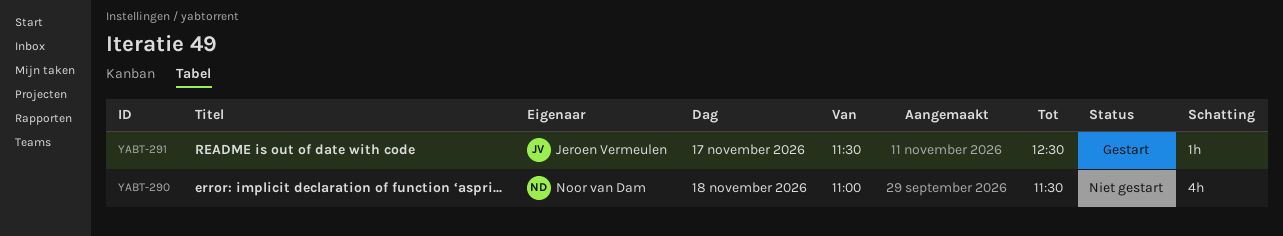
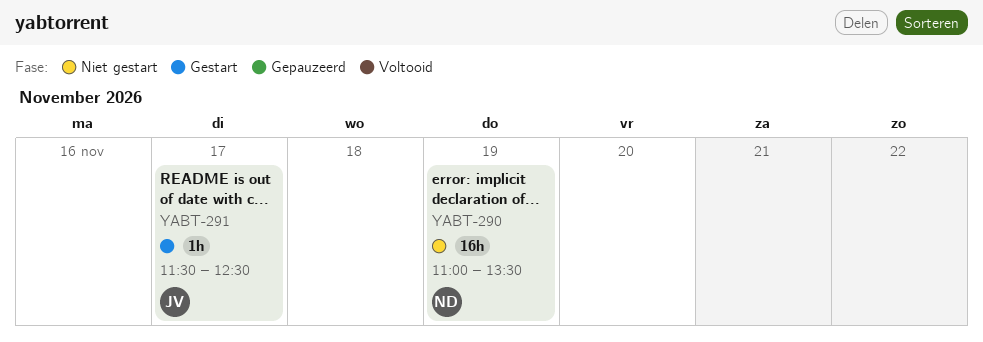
YABT-290, estimate: 4h -> 16h
YABT-290, day: Nov 18 -> Nov 19
YABT-290, ends: 11:30 -> 13:30

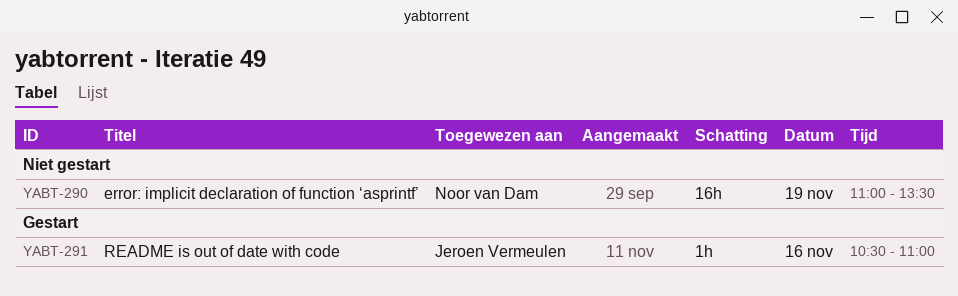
YABT-291, day: Nov 17 -> Nov 16
YABT-291, begins: 11:30 -> 10:30
YABT-291, ends: 12:30 -> 11:00

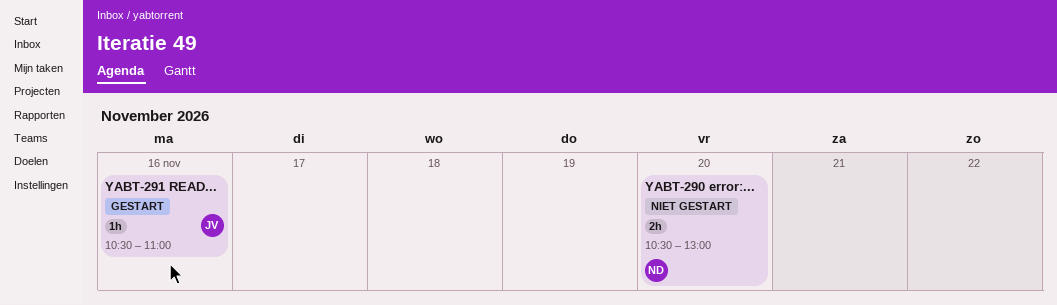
YABT-290, estimate: 16h -> 2h
YABT-290, day: Nov 19 -> Nov 20
YABT-290, begins: 11:00 -> 10:30
YABT-290, ends: 13:30 -> 13:00

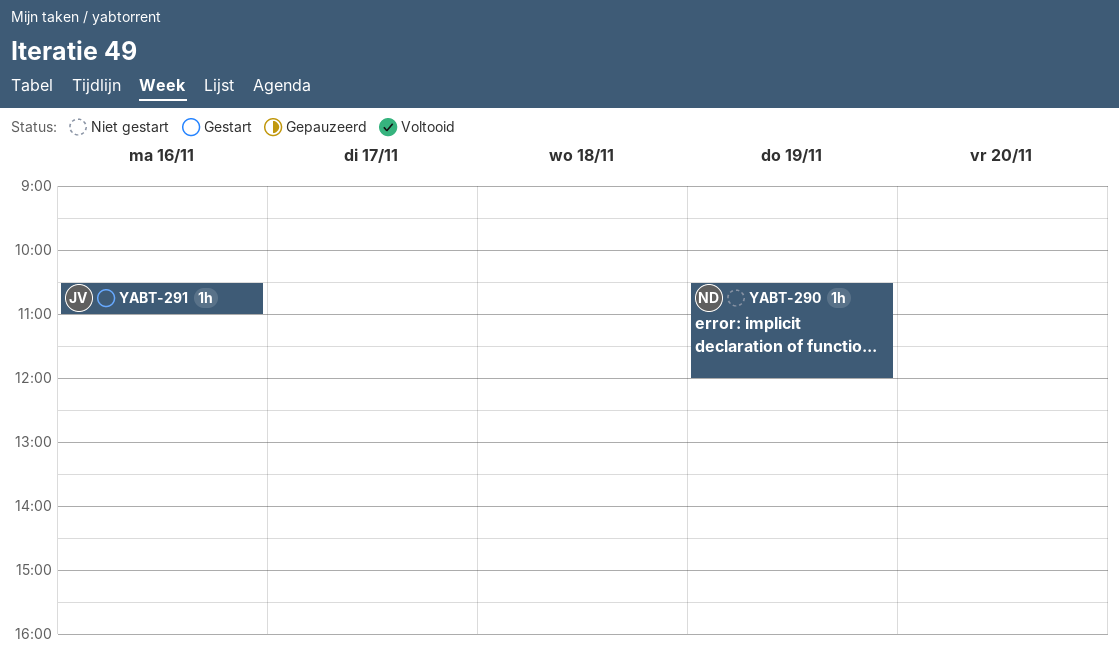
YABT-290, estimate: 2h -> 1h
YABT-290, day: Nov 20 -> Nov 19
YABT-290, ends: 13:00 -> 12:00

